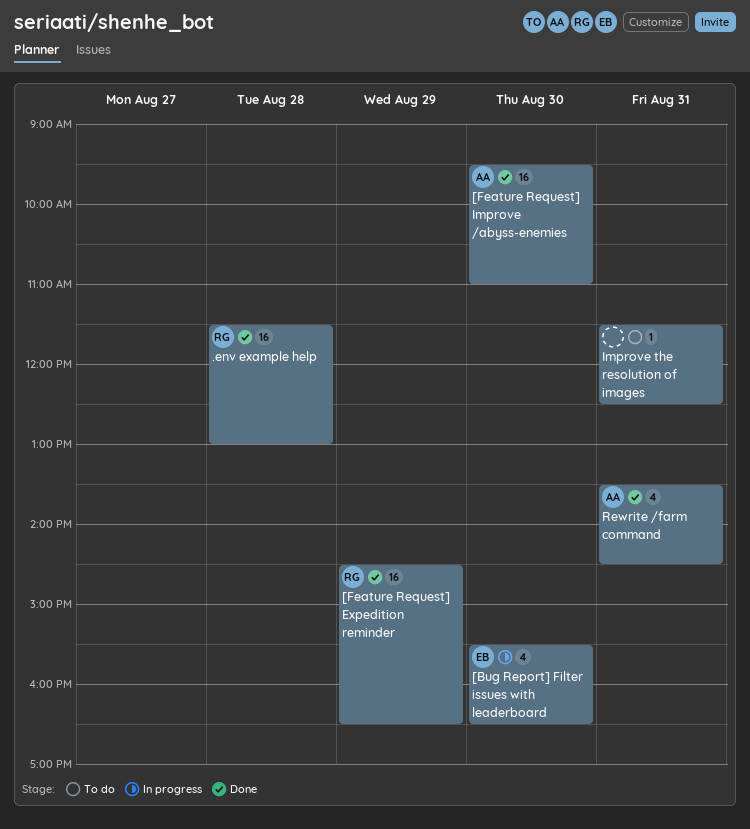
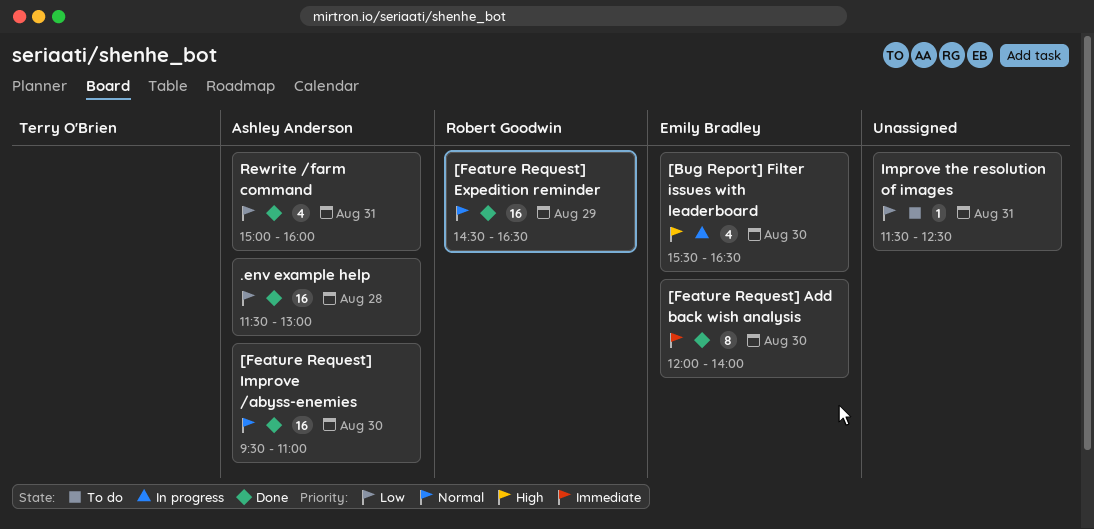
.env example help, owner: Robert Goodwin -> Ashley Anderson
[Feature Request] Add back wish analysis: none -> present
Rewrite /farm command, begins: 13:30 -> 15:00
Rewrite /farm command, ends: 14:30 -> 16:00

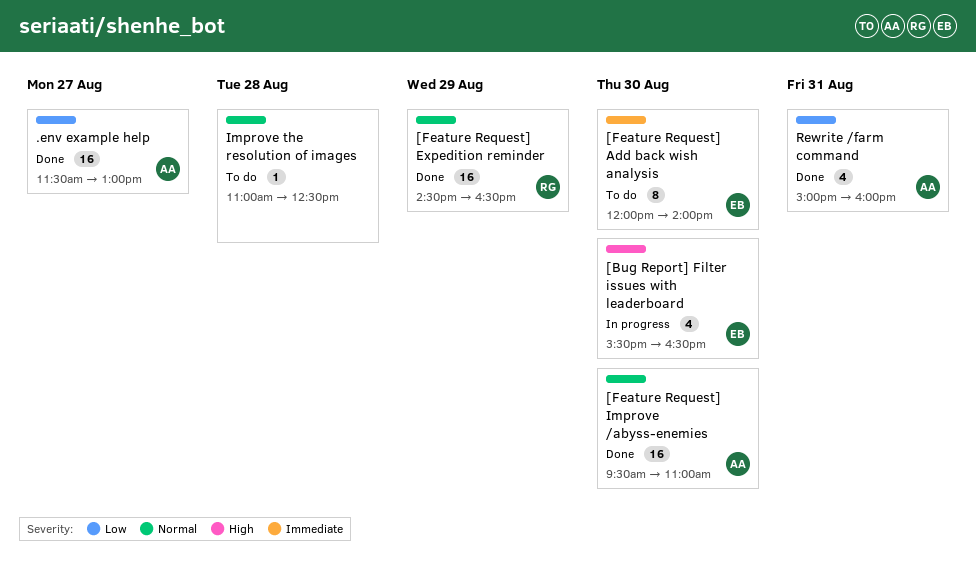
.env example help, day: Aug 28 -> Aug 27
[Feature Request] Add back wish analysis, status: Done -> To do
Improve the resolution of images, priority: Low -> Normal
Improve the resolution of images, day: Aug 31 -> Aug 28
Improve the resolution of images, begins: 11:30 -> 11:00

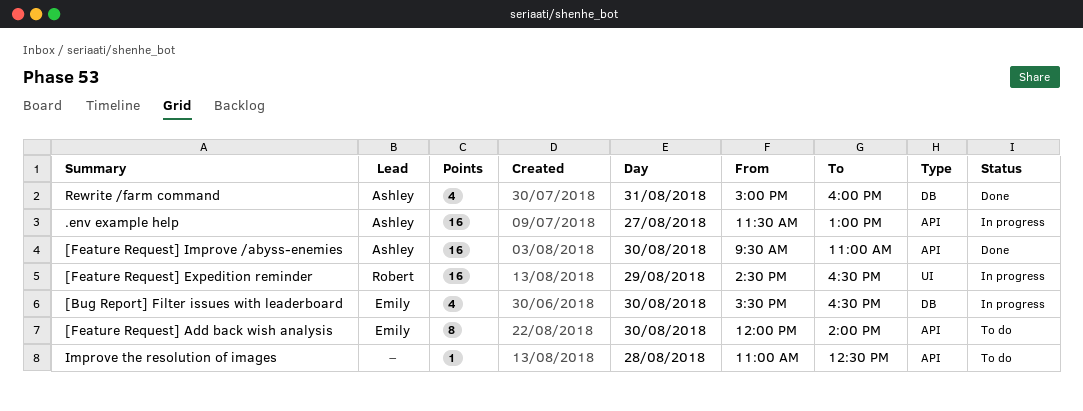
.env example help, status: Done -> In progress
[Feature Request] Expedition reminder, status: Done -> In progress

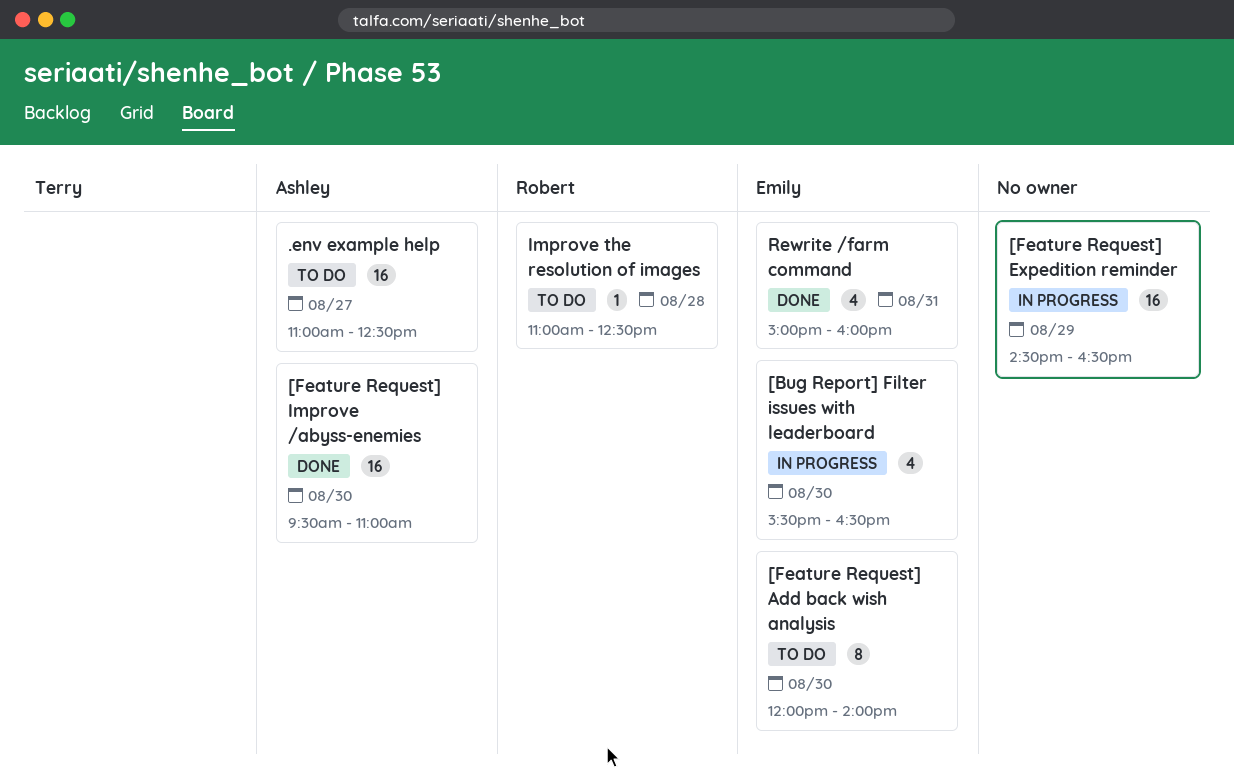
.env example help, status: In progress -> To do
.env example help, begins: 11:30 -> 11:00
.env example help, ends: 13:00 -> 12:30
[Feature Request] Expedition reminder, owner: Robert -> none
Improve the resolution of images, owner: none -> Robert
Rewrite /farm command, owner: Ashley -> Emily

